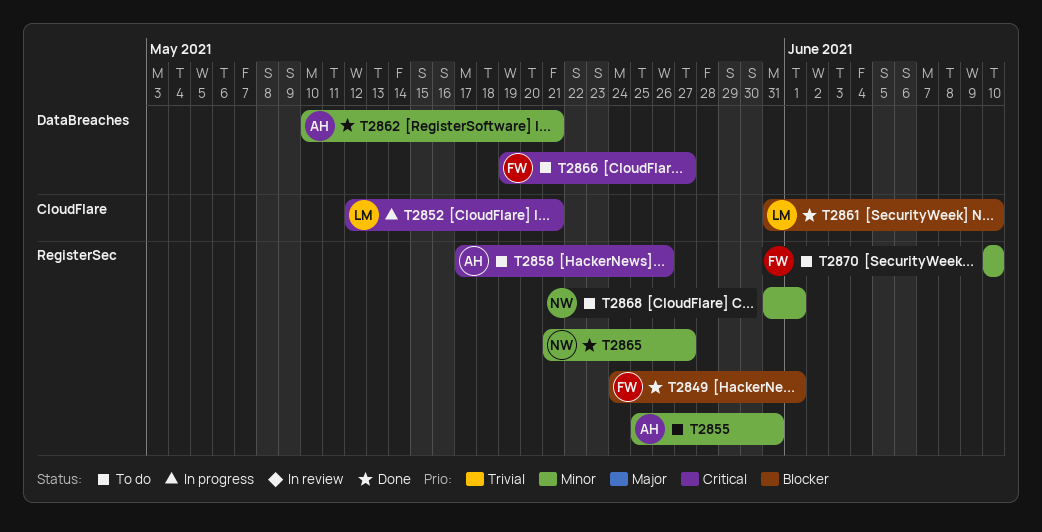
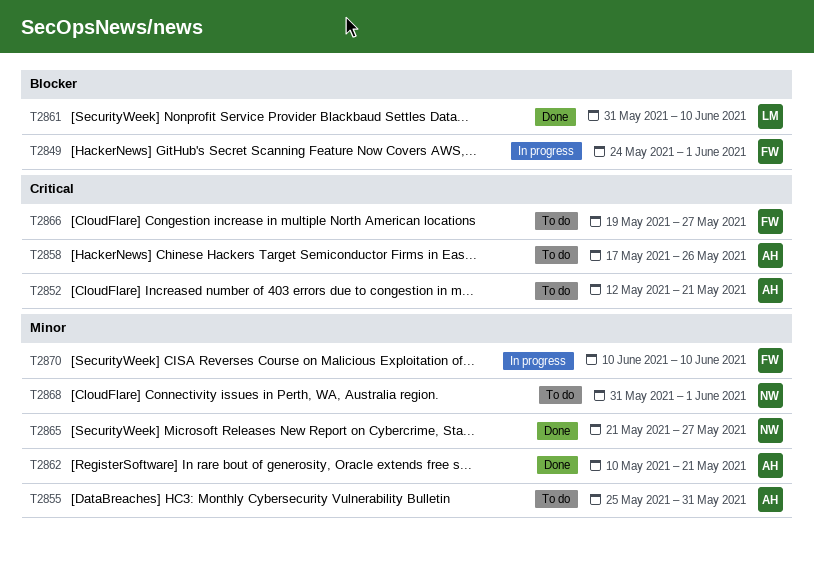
T2849, status: Done -> In progress
T2852, status: In progress -> To do
T2852, owner: LM -> AH
T2870, status: To do -> In progress

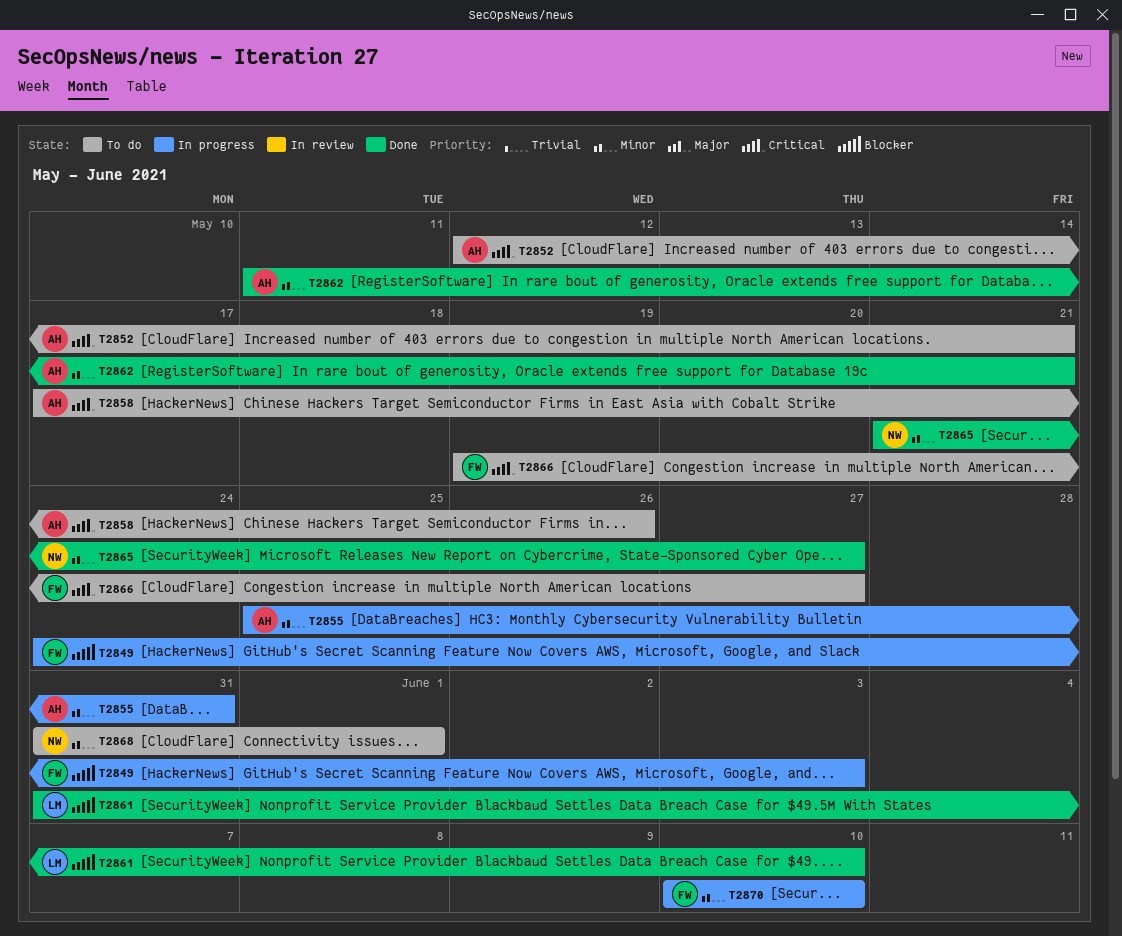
T2849, due: Jun 1 -> Jun 3
T2855, status: To do -> In progress
T2862, start: May 10 -> May 11

